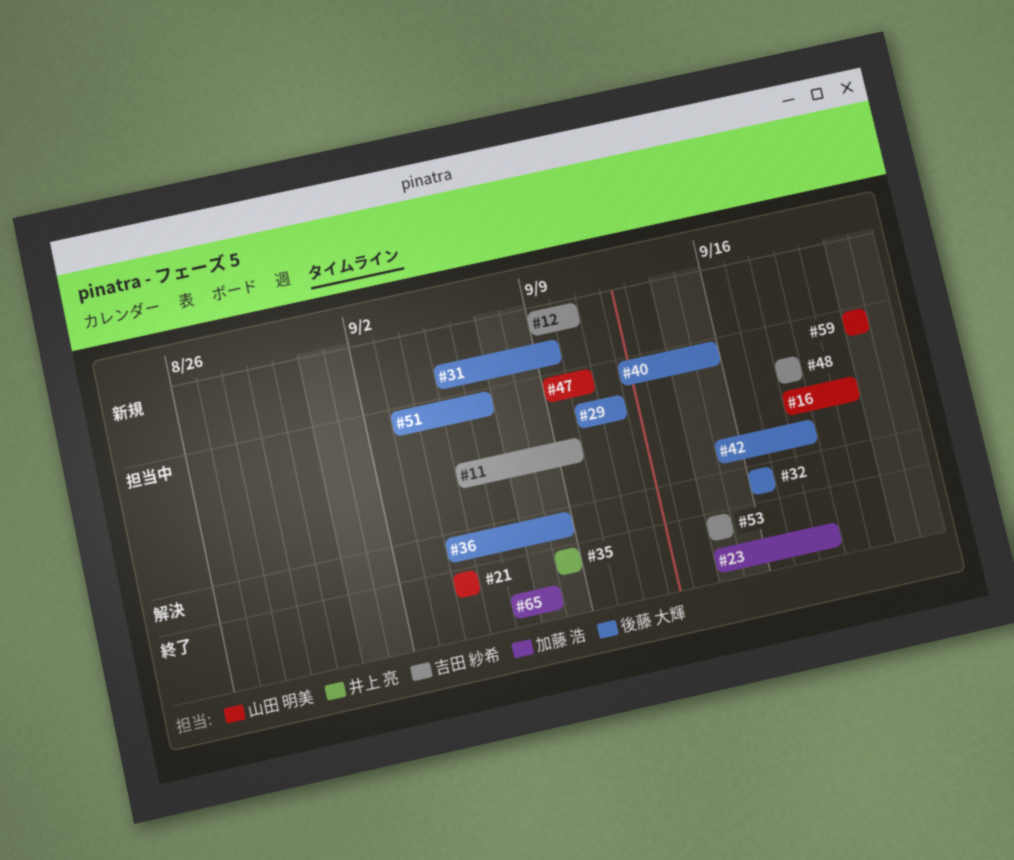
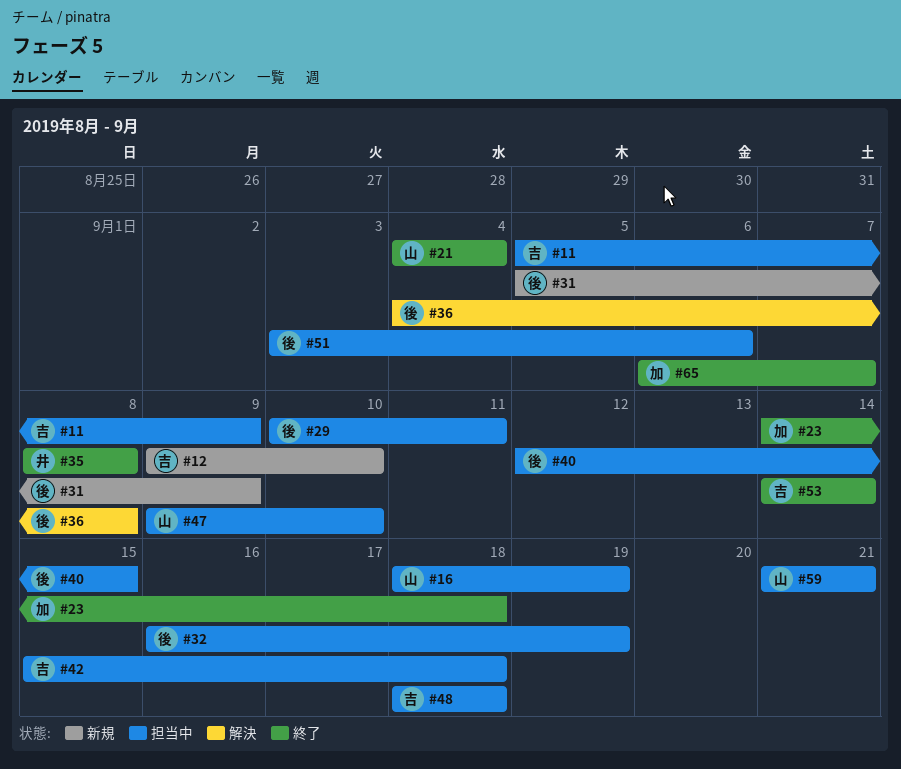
#16, due: Sep 20 -> Sep 19
#32, status: 解決 -> 担当中
#32, due: Sep 16 -> Sep 19
#42, owner: 後藤 大輝 -> 吉田 紗希

